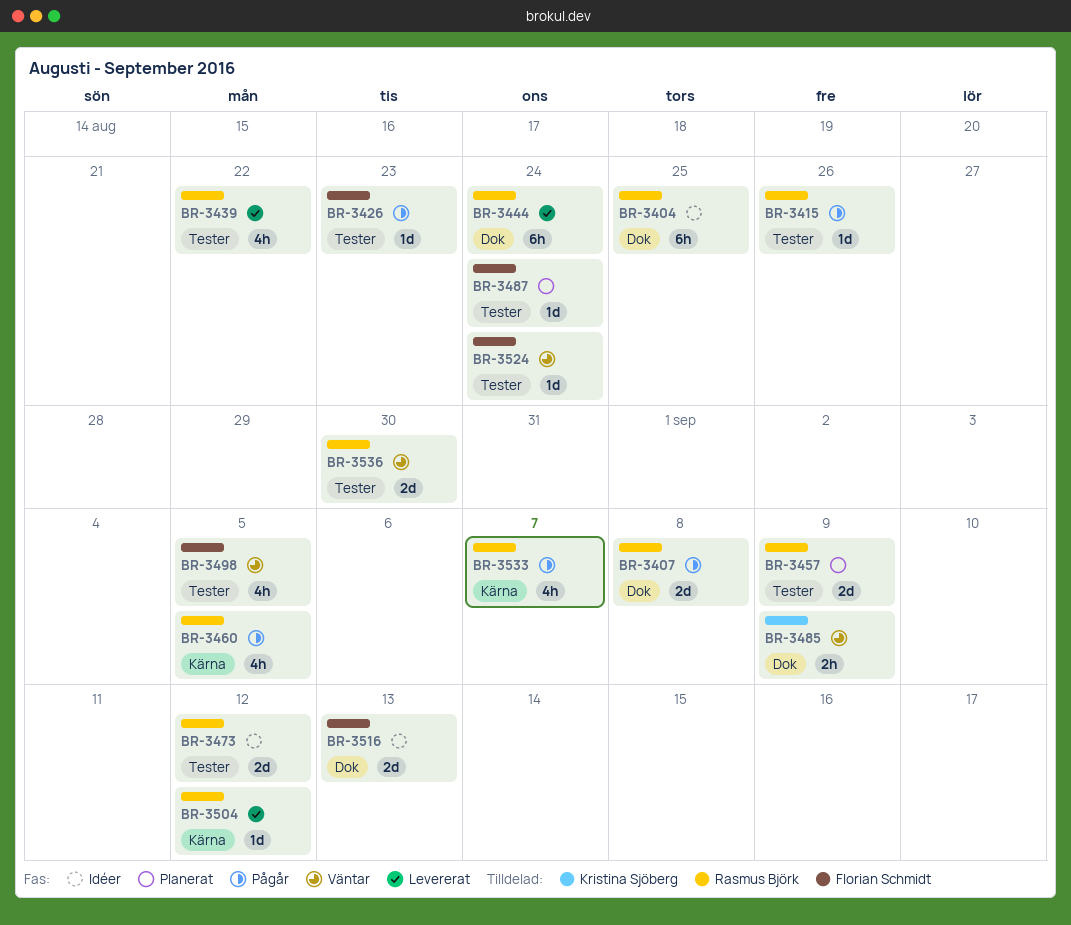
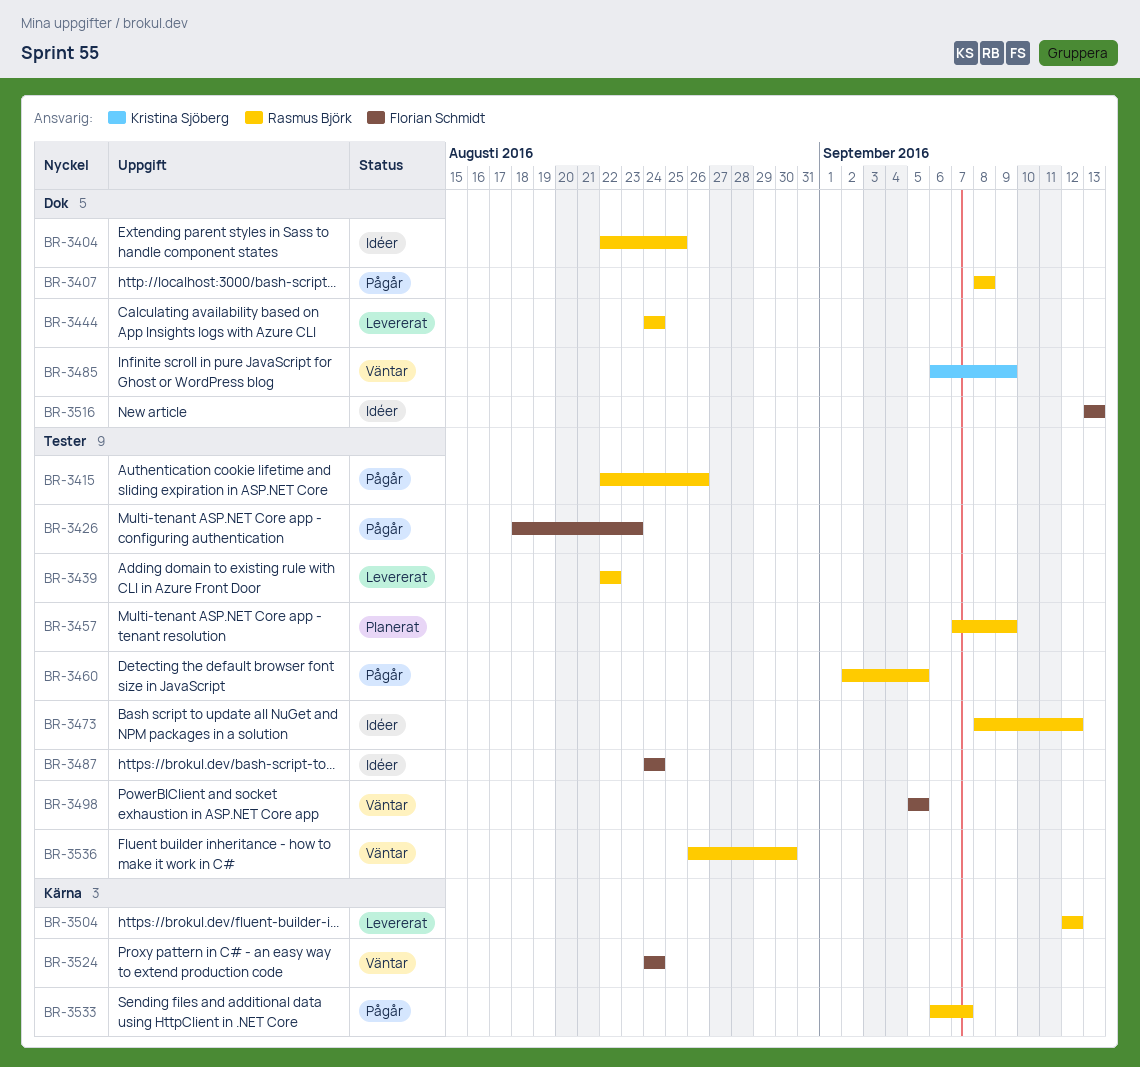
BR-3460, label: Kärna -> Tester
BR-3487, status: Planerat -> Idéer
BR-3524, label: Tester -> Kärna

